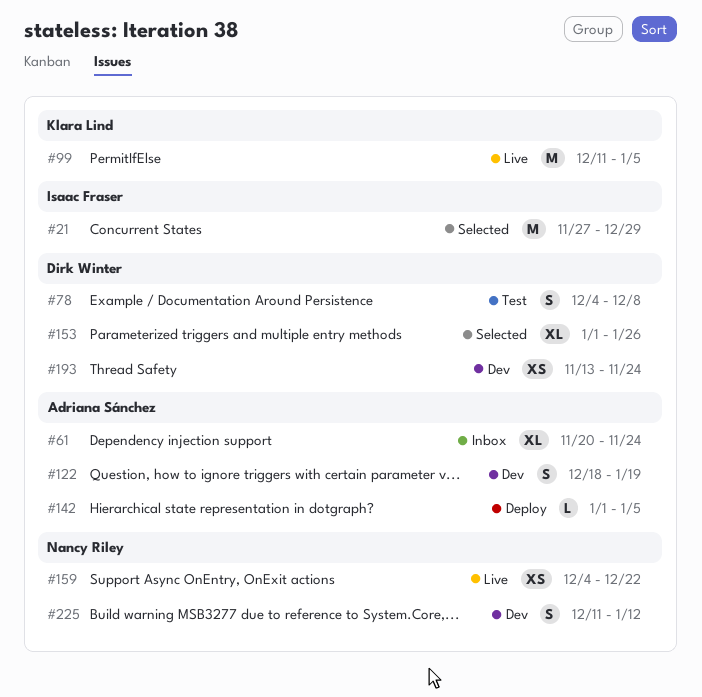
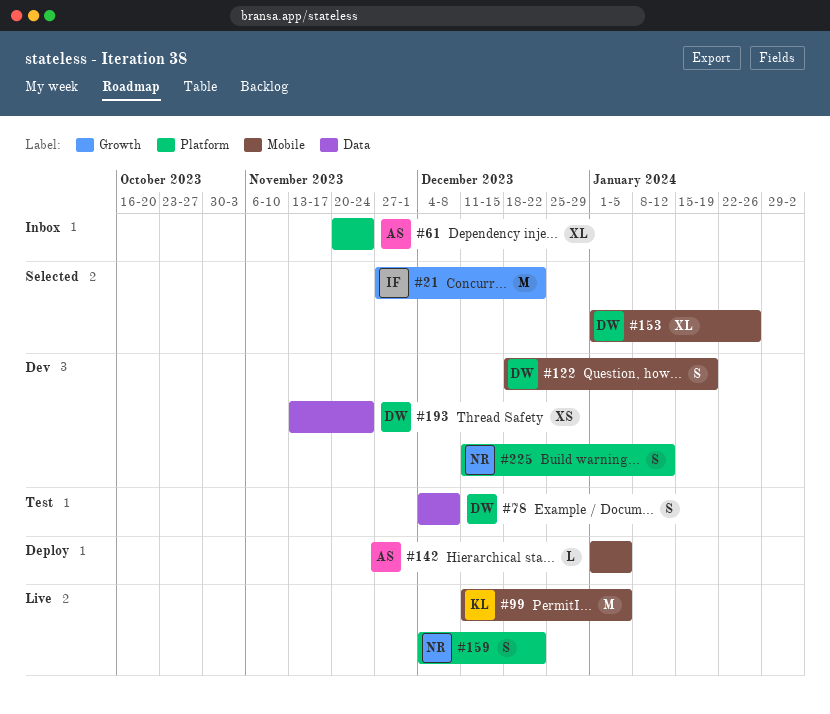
#21, due: Dec 29 -> Dec 22
#122, owner: Adriana Sánchez -> Dirk Winter
#159, estimate: XS -> S

